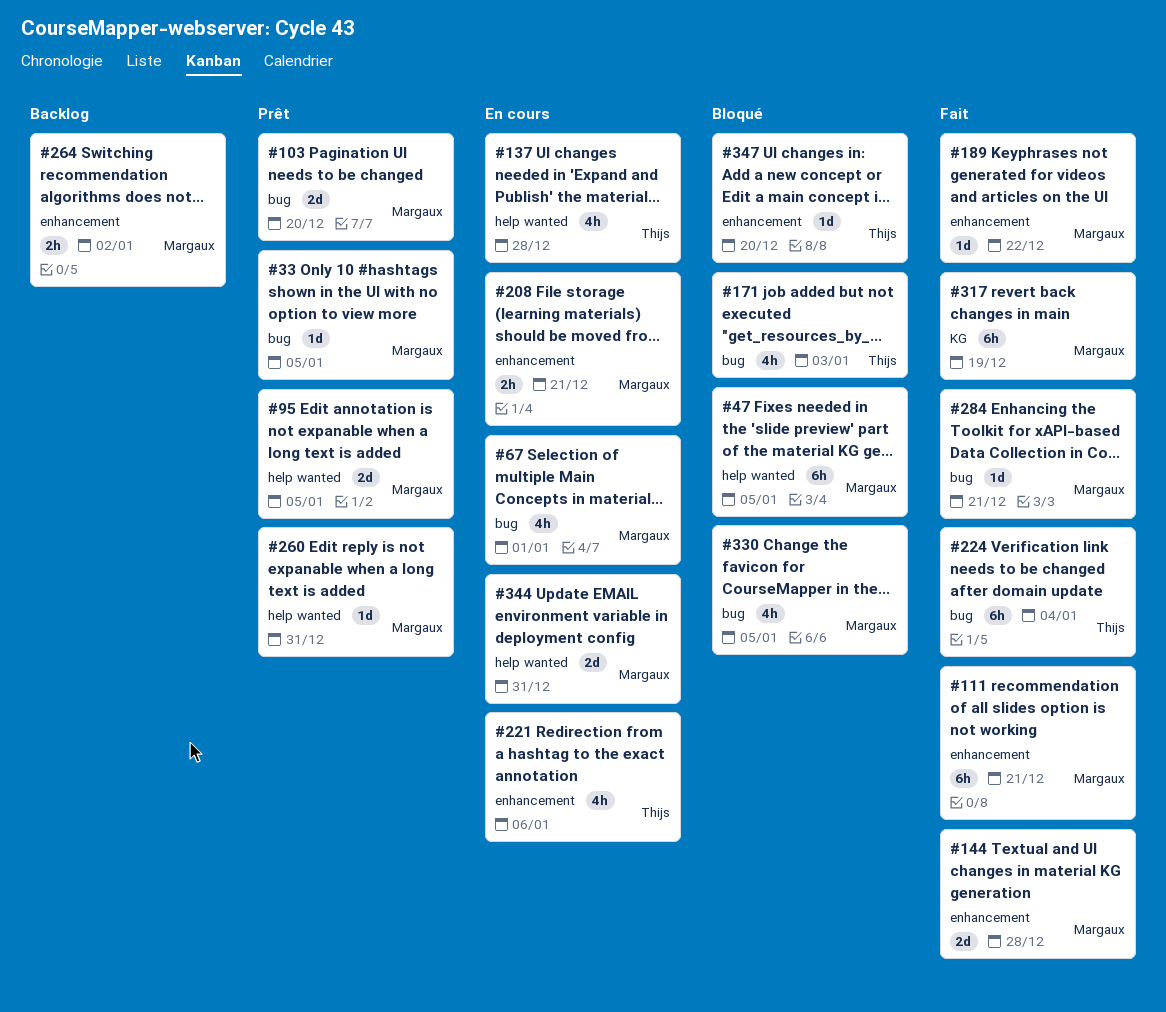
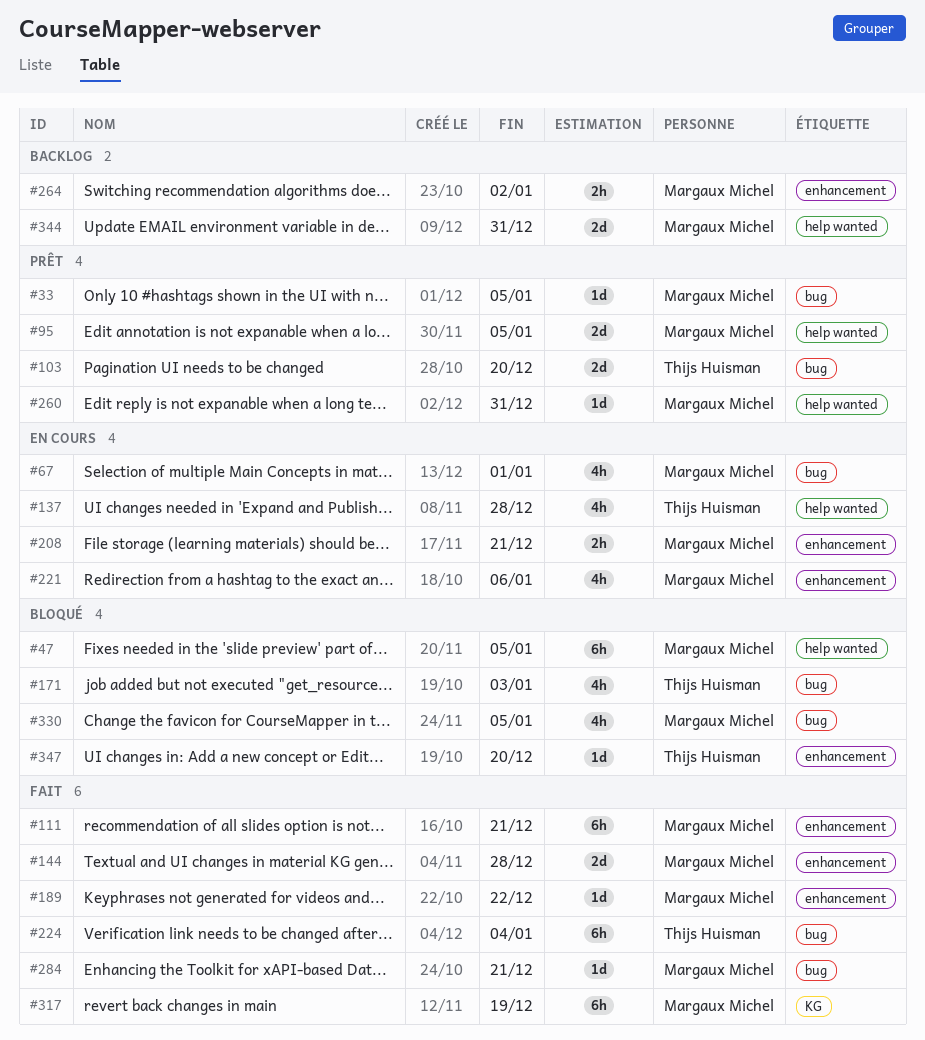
#103, owner: Margaux Michel -> Thijs Huisman
#221, owner: Thijs Huisman -> Margaux Michel
#344, status: En cours -> Backlog

